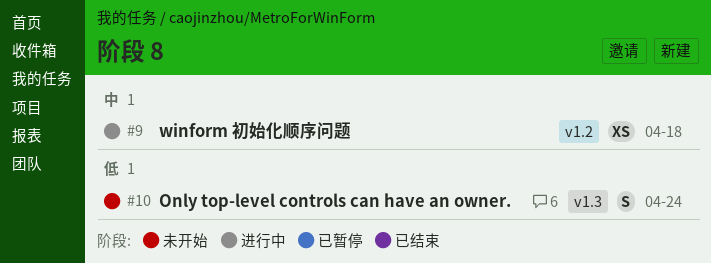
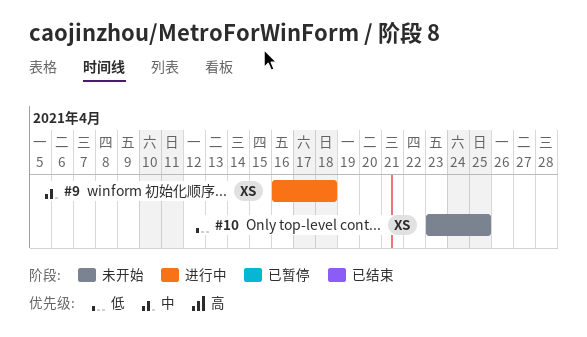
#10, estimate: S -> XS
#10, due: Apr 24 -> Apr 25

